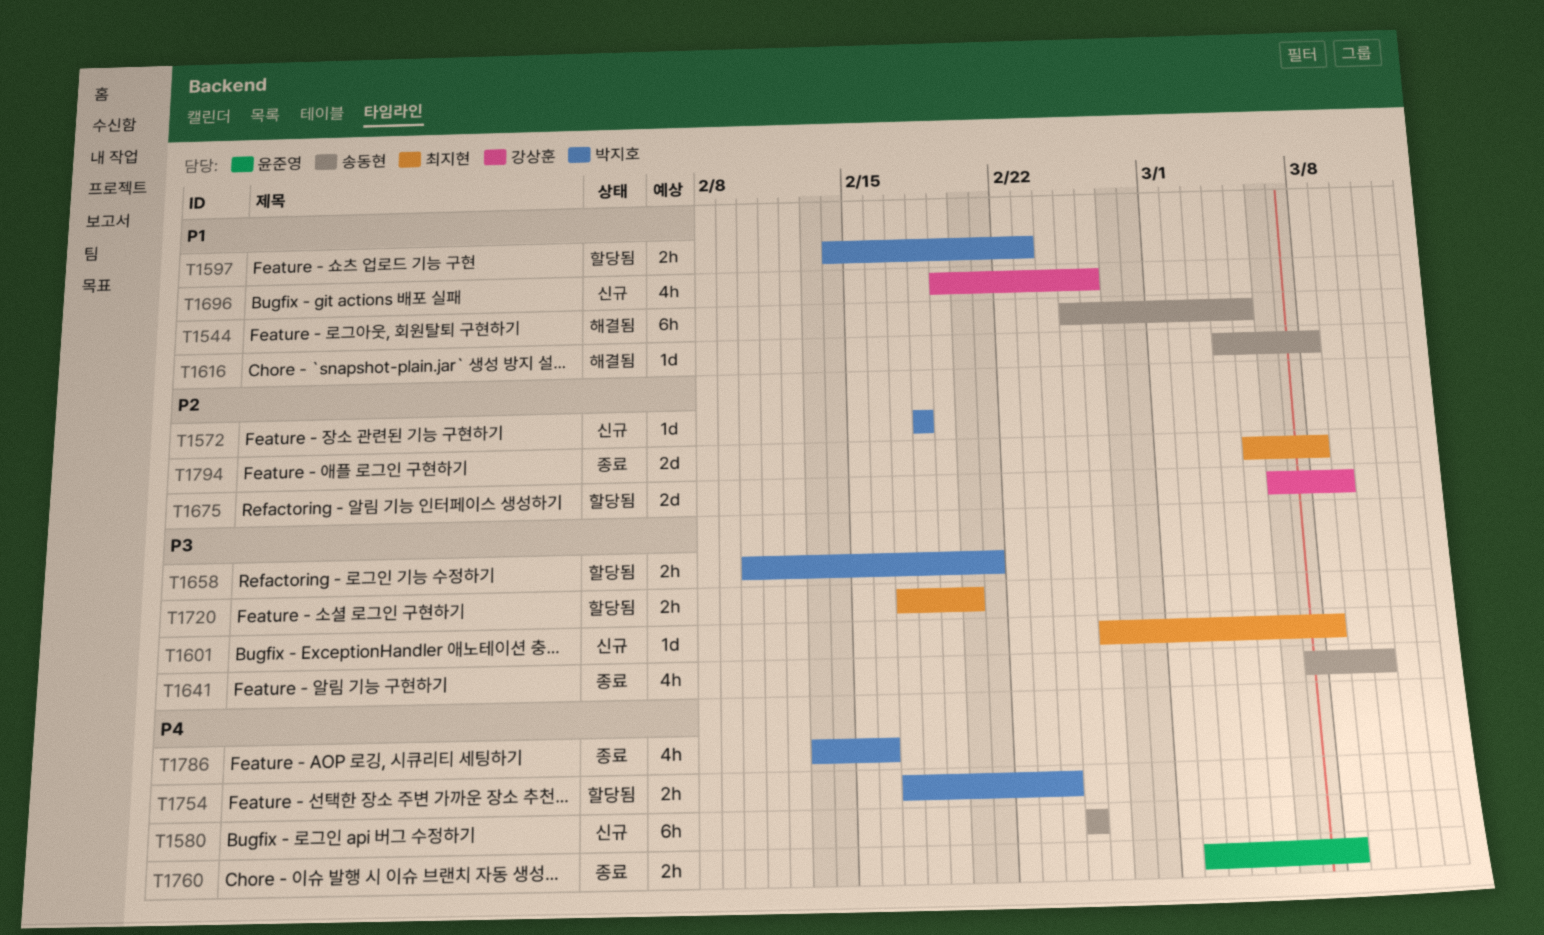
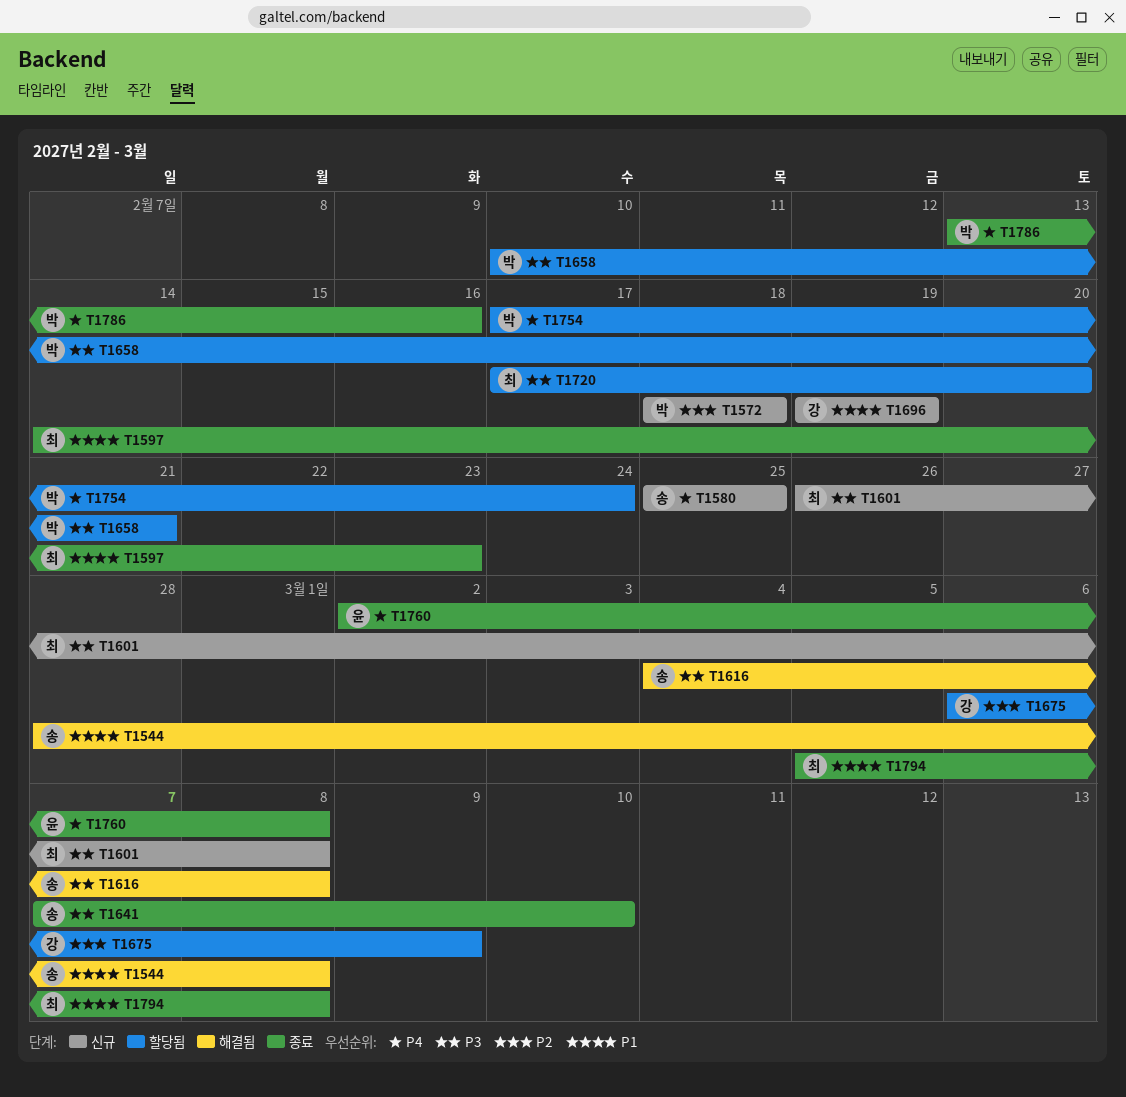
T1544, start: Feb 25 -> Feb 28
T1544, due: Mar 5 -> Mar 8
T1597, status: 할당됨 -> 종료
T1597, owner: 박지호 -> 최지현
T1616, priority: P1 -> P3
T1696, due: Feb 26 -> Feb 19
T1794, priority: P2 -> P1

